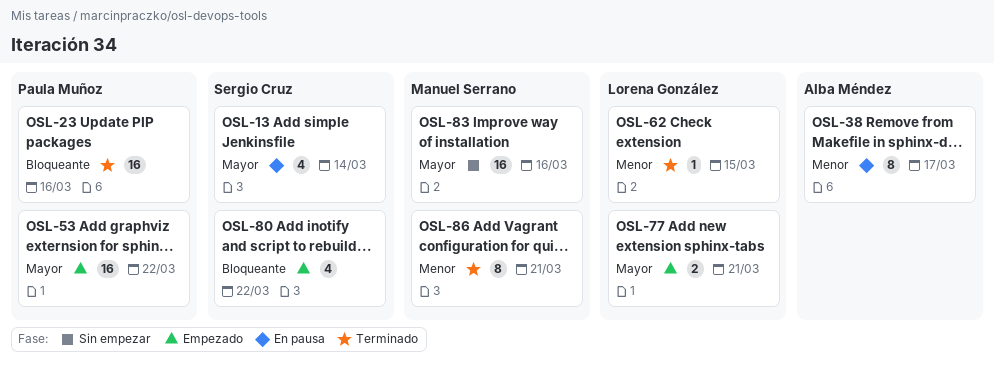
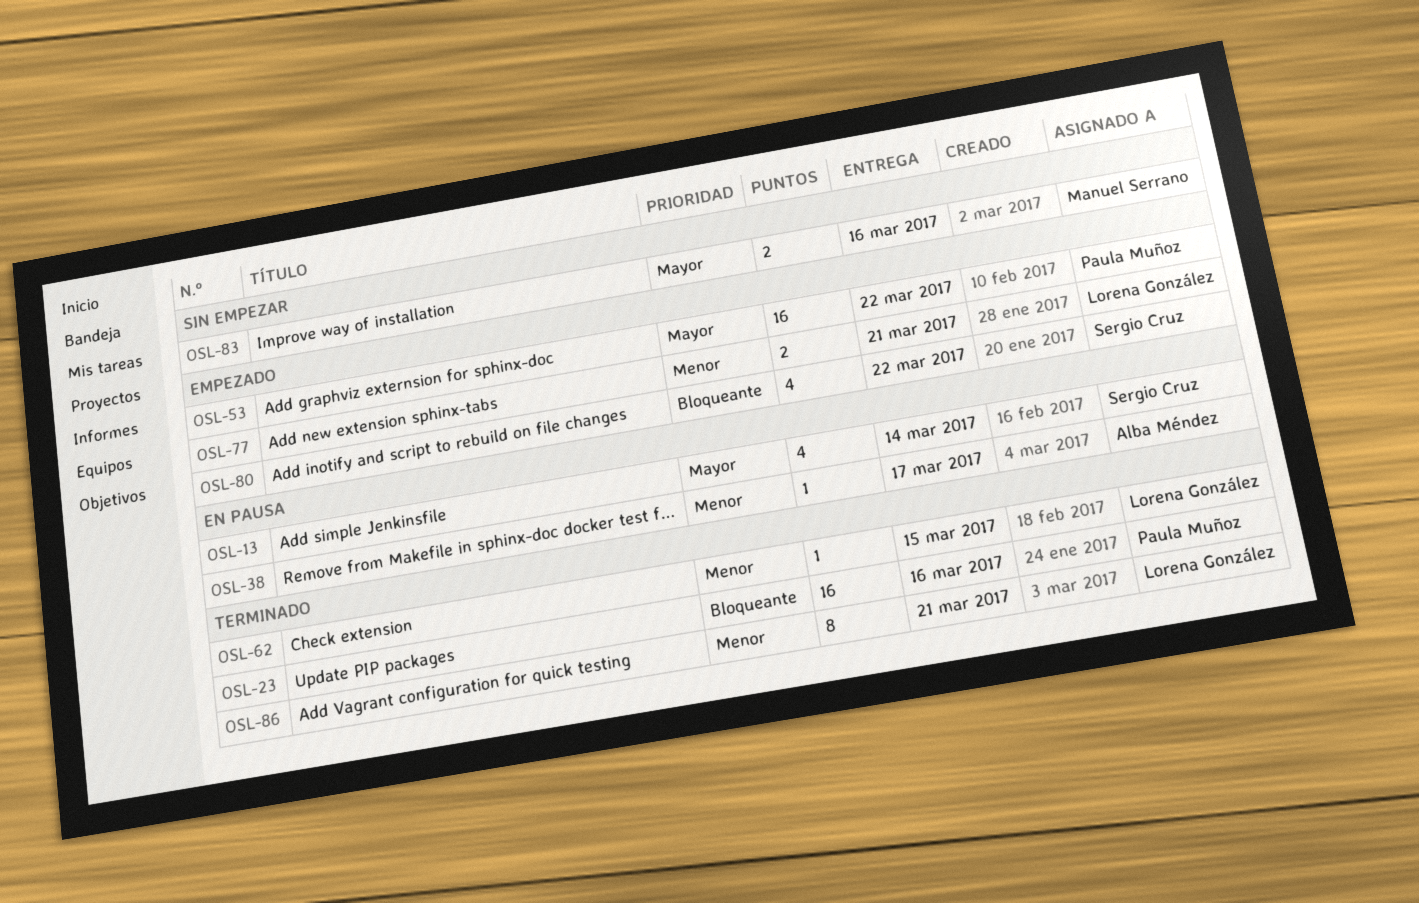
OSL-38, estimate: 8 -> 1
OSL-77, priority: Mayor -> Menor
OSL-83, estimate: 16 -> 2
OSL-86, owner: Manuel Serrano -> Lorena González

